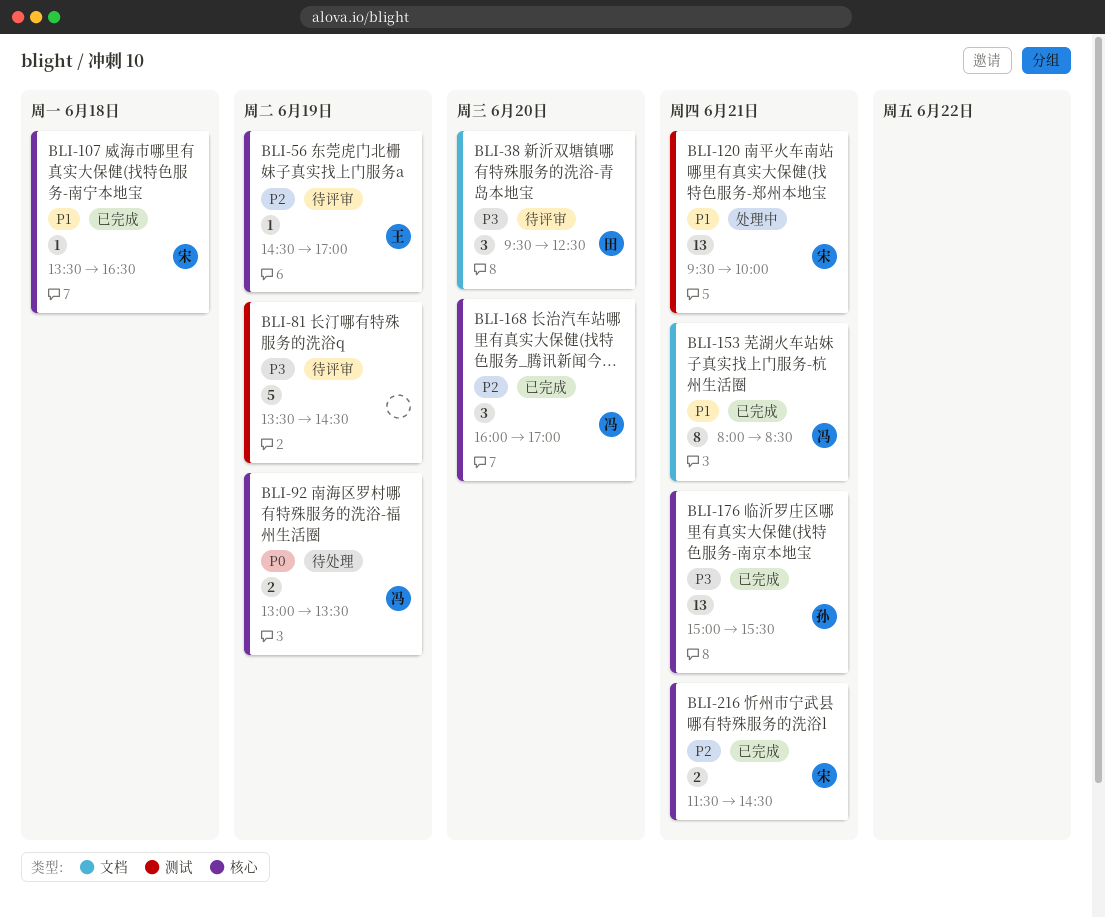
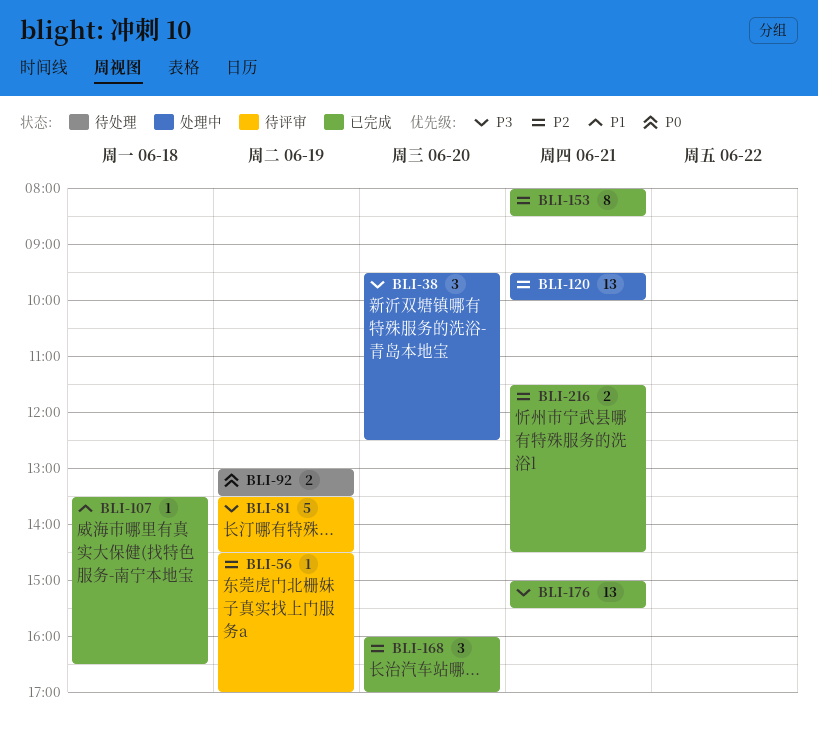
BLI-38, status: 待评审 -> 处理中
BLI-120, priority: P1 -> P2
BLI-153, priority: P1 -> P2

